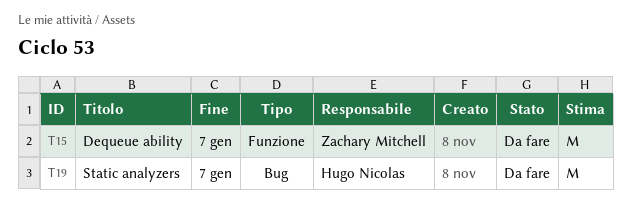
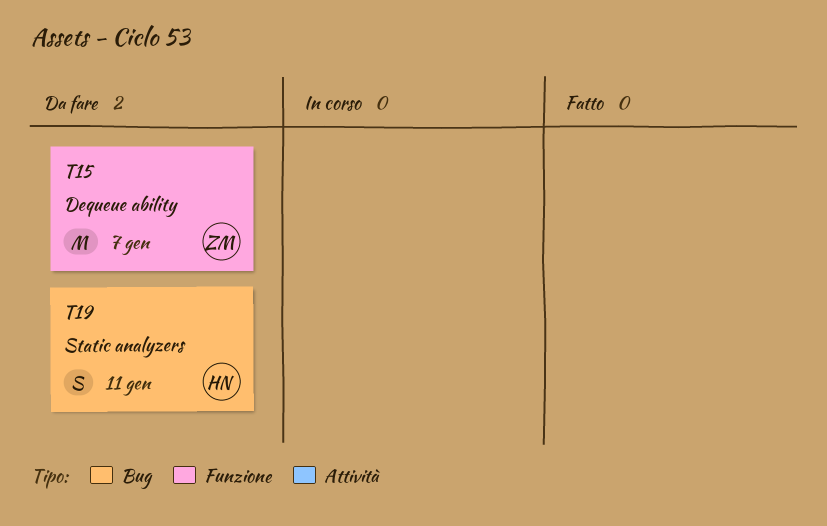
T19, estimate: M -> S
T19, due: Jan 7 -> Jan 11

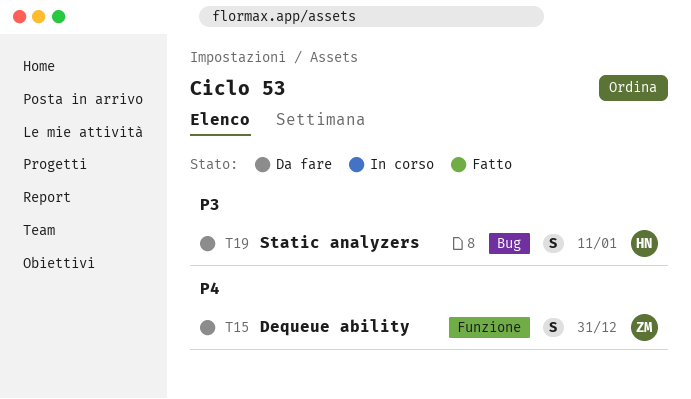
T15, estimate: M -> S
T15, due: Jan 7 -> Dec 31

